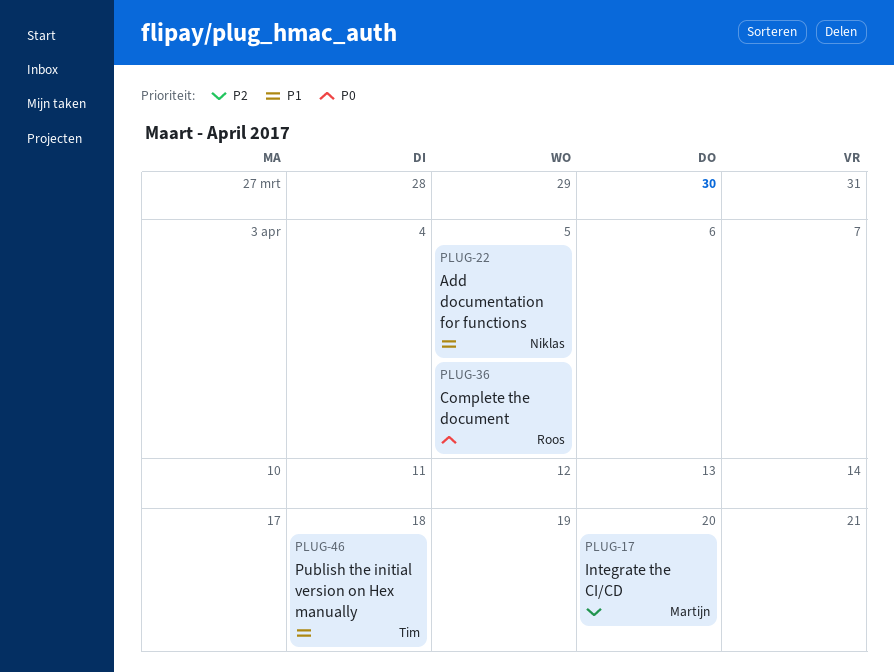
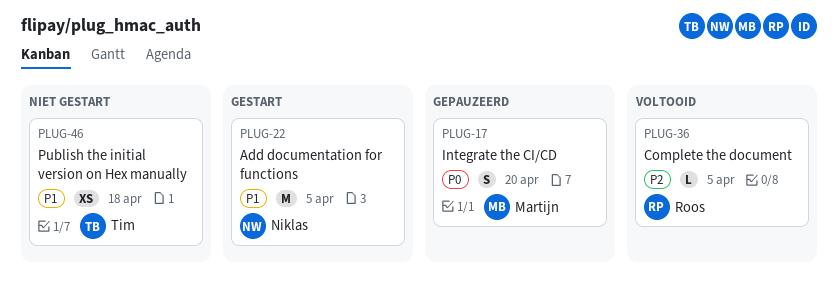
PLUG-17, priority: P2 -> P0
PLUG-36, priority: P0 -> P2

